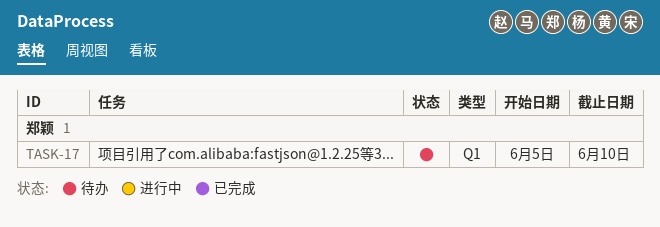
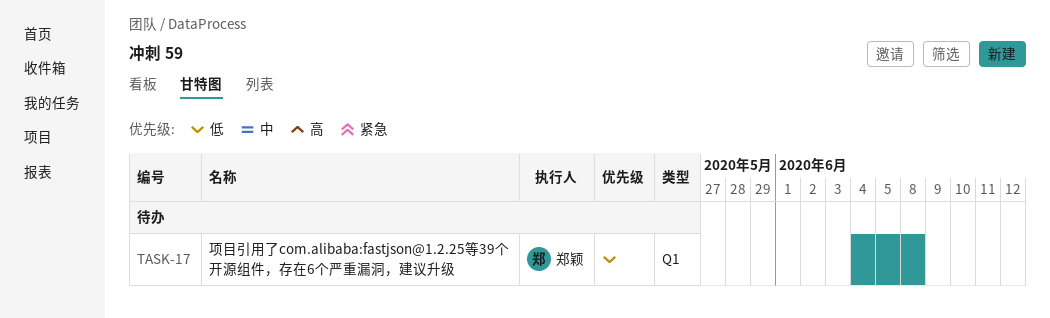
TASK-17, start: Jun 5 -> Jun 4
TASK-17, due: Jun 10 -> Jun 8

